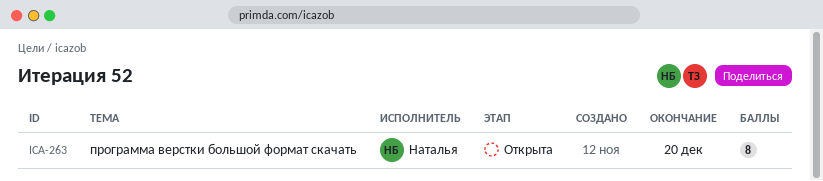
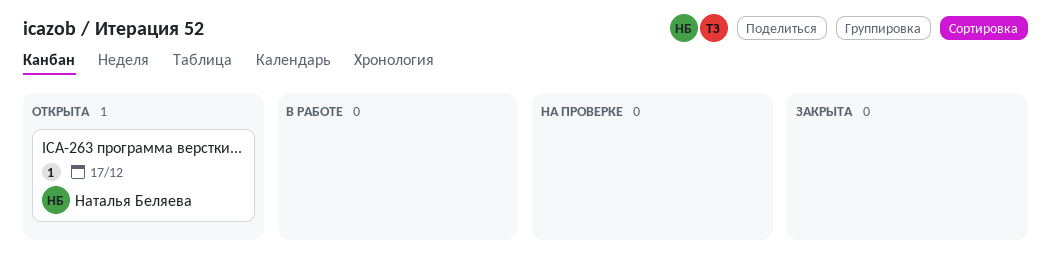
ICA-263, estimate: 8 -> 1
ICA-263, due: Dec 20 -> Dec 17

